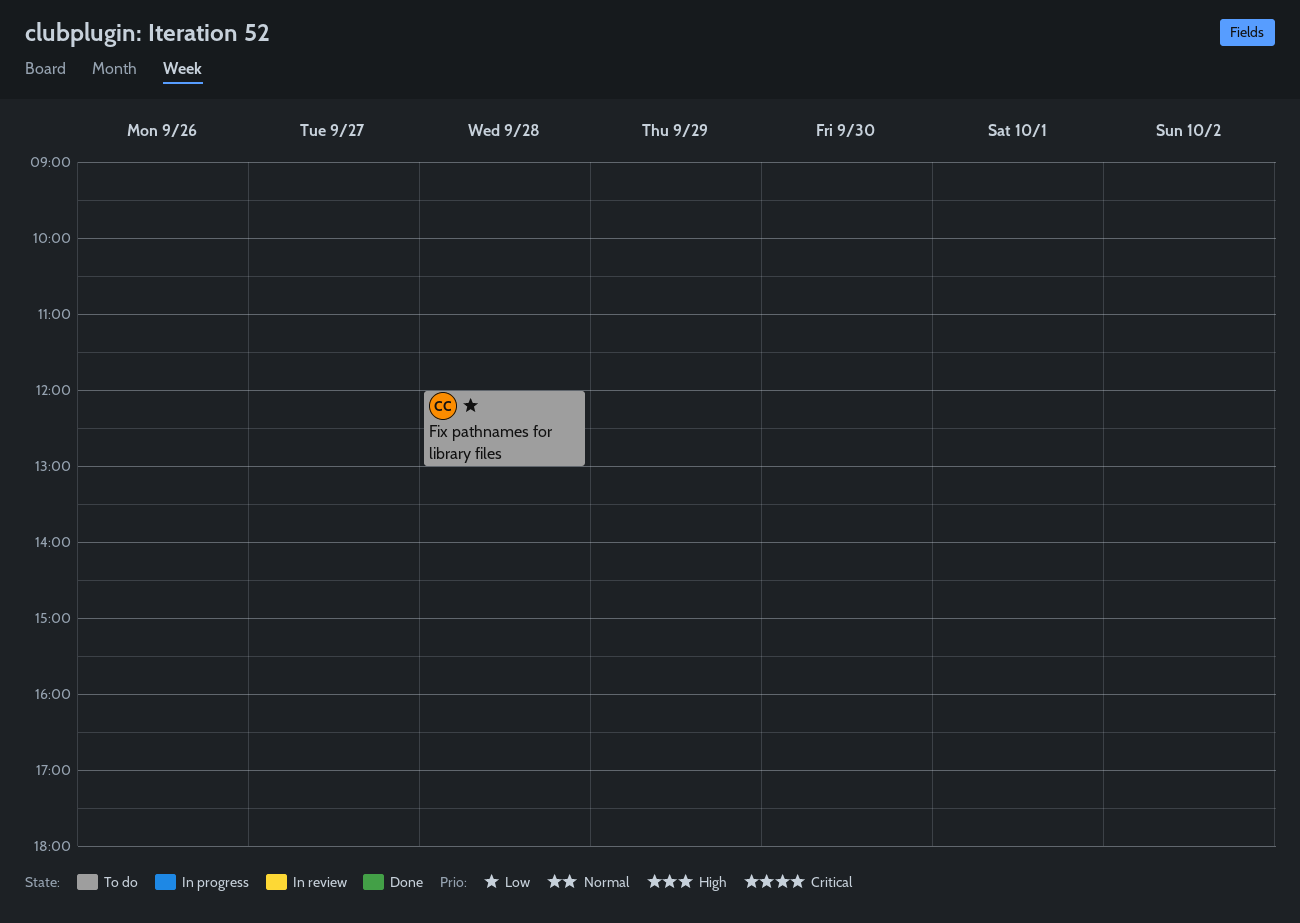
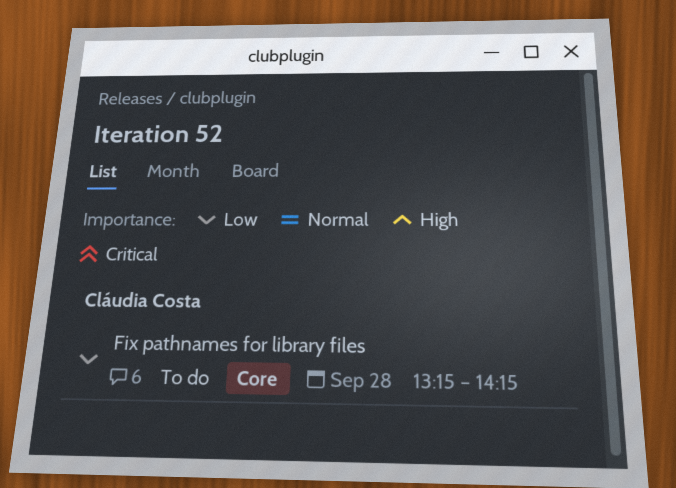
Fix pathnames for library files, begins: 12:00 -> 13:15
Fix pathnames for library files, ends: 13:00 -> 14:15

